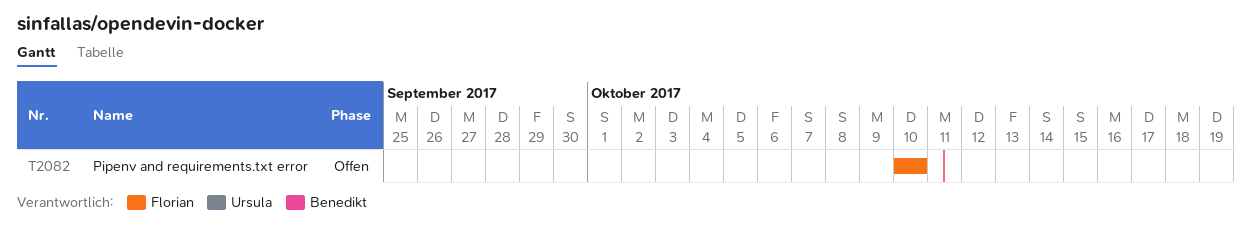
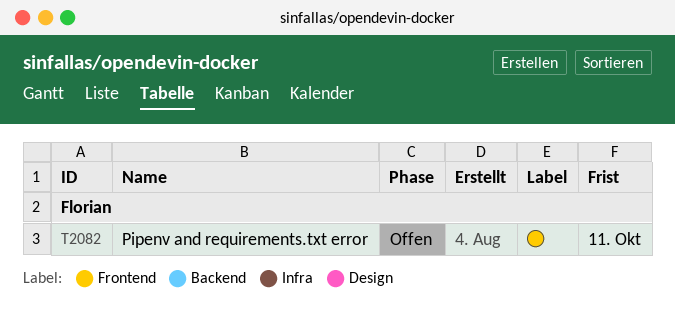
T2082, due: Oct 10 -> Oct 11

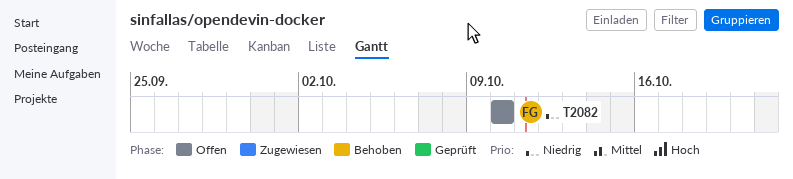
T2082, due: Oct 11 -> Oct 10

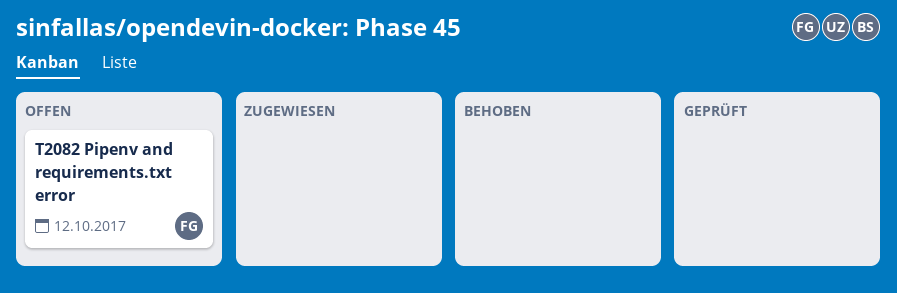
T2082, due: Oct 10 -> Oct 12

